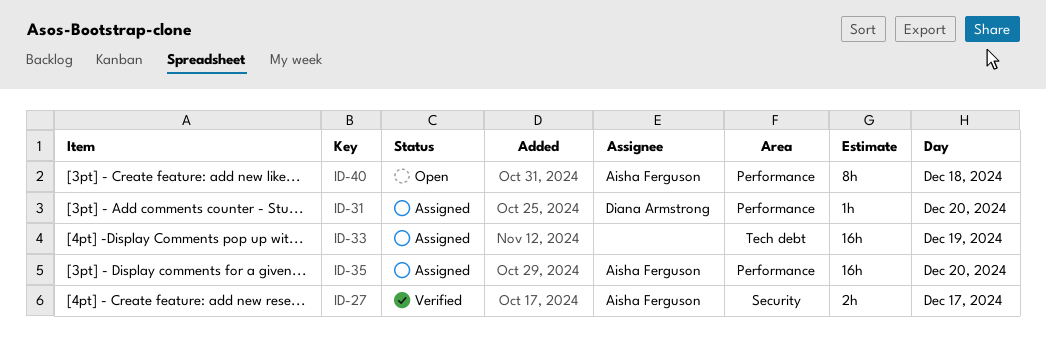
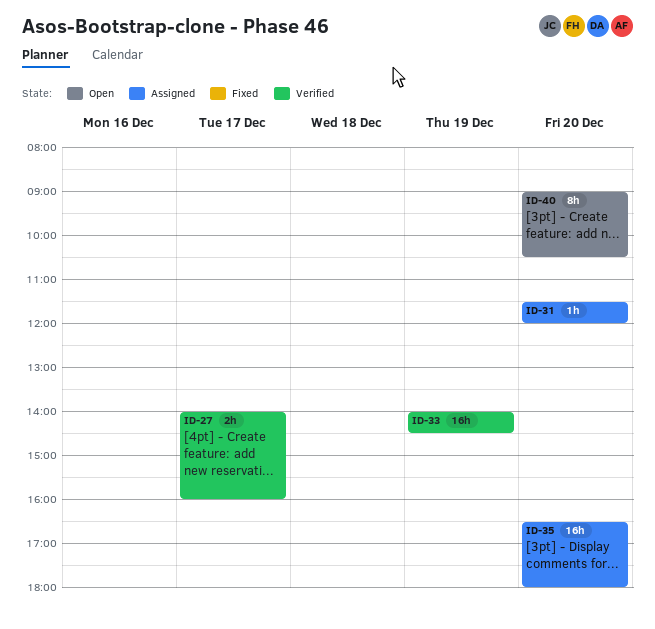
ID-33, status: Assigned -> Verified
ID-40, day: Dec 18 -> Dec 20

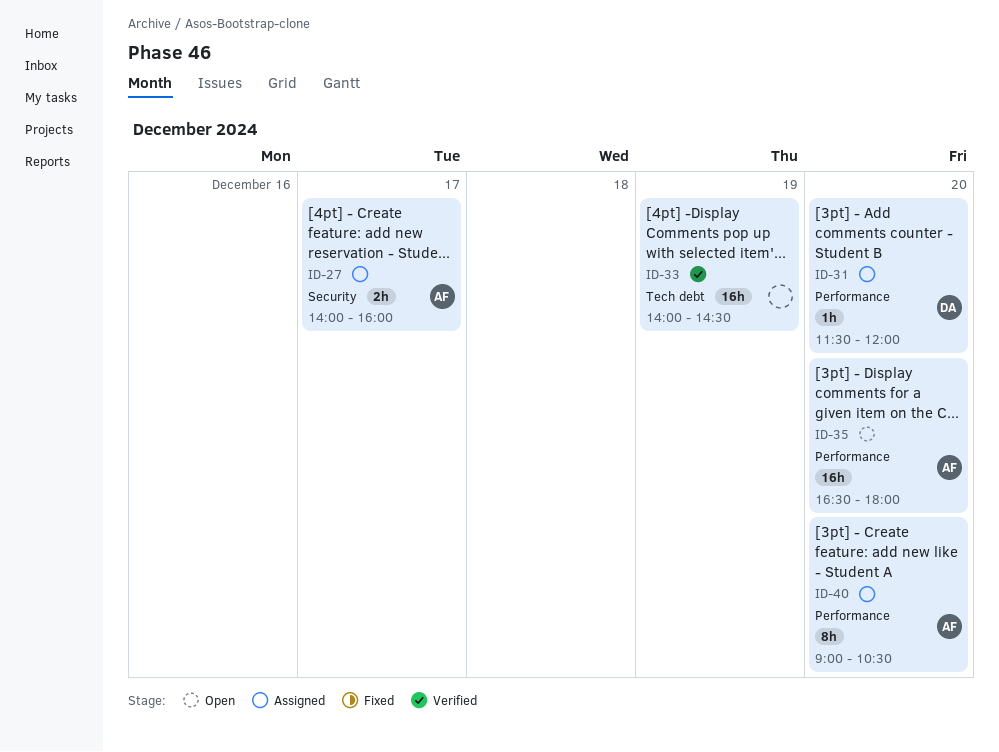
ID-27, status: Verified -> Assigned
ID-35, status: Assigned -> Open
ID-40, status: Open -> Assigned

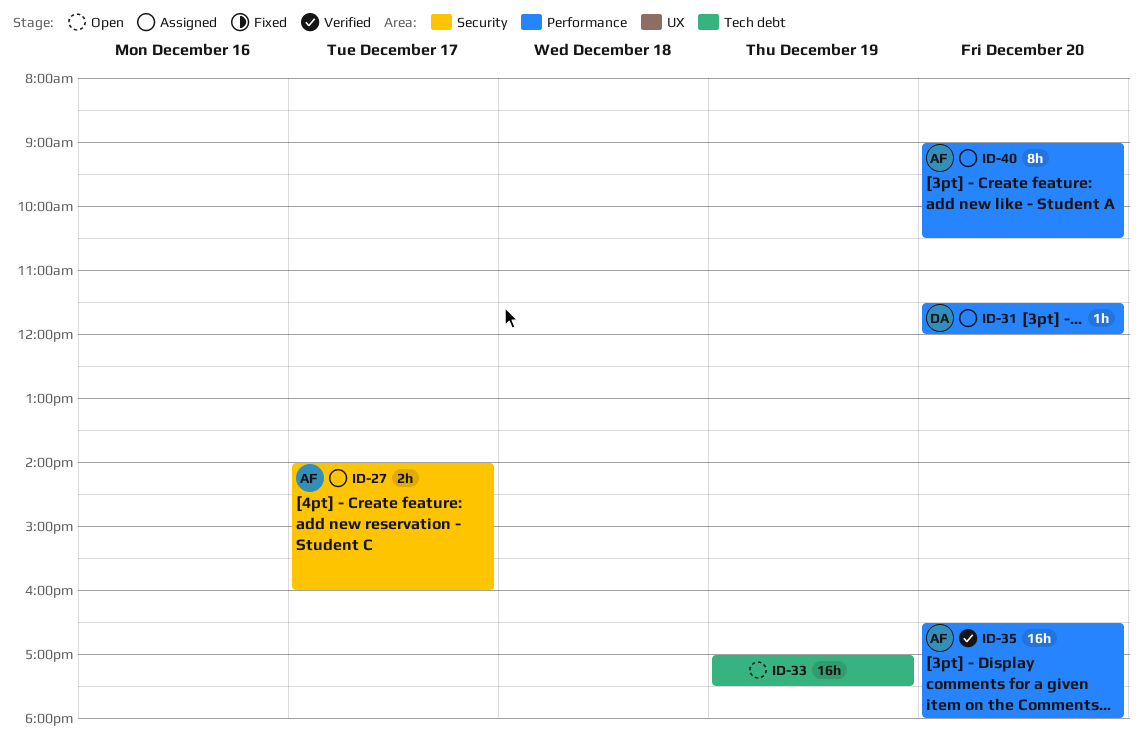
ID-33, status: Verified -> Open
ID-33, begins: 14:00 -> 17:00
ID-33, ends: 14:30 -> 17:30
ID-35, status: Open -> Verified

